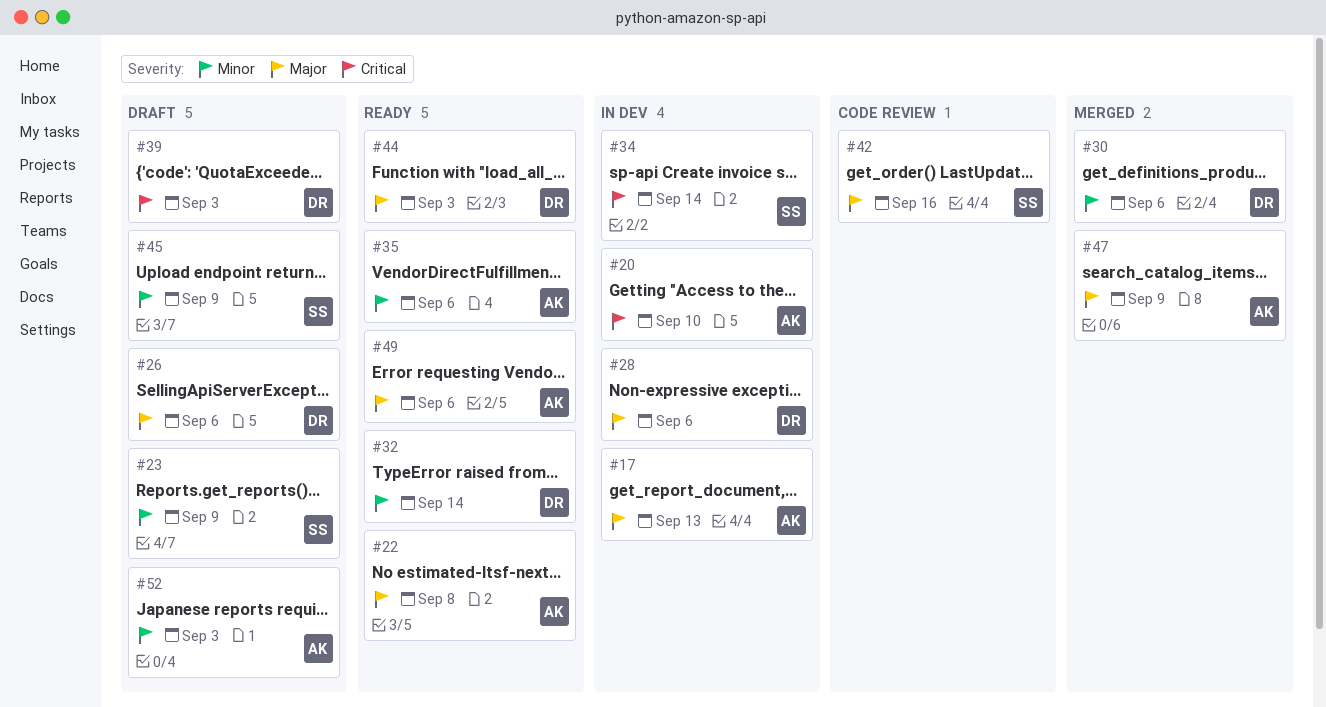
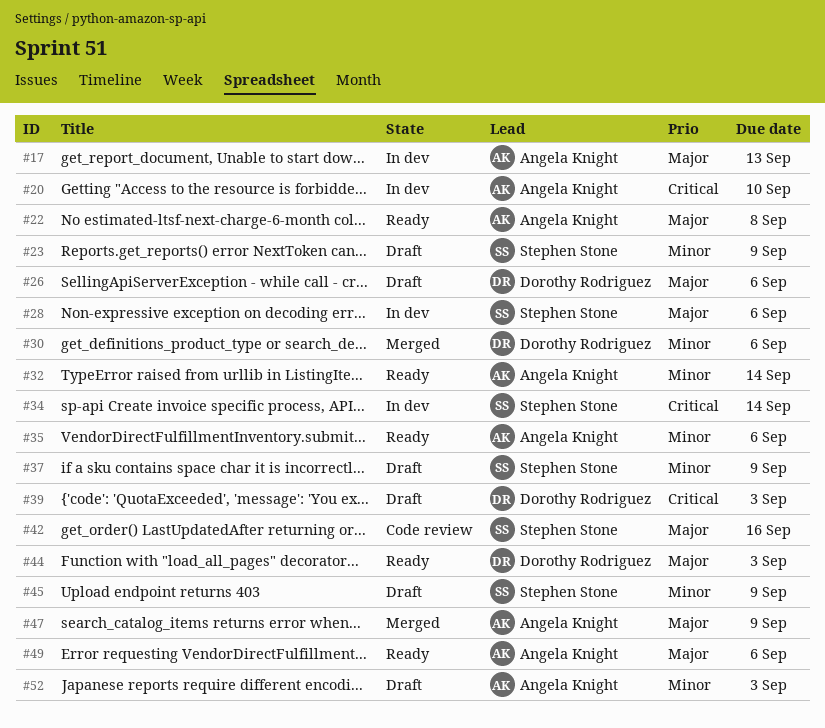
#28, owner: Dorothy Rodriguez -> Stephen Stone
#32, owner: Dorothy Rodriguez -> Angela Knight
#37: none -> present

